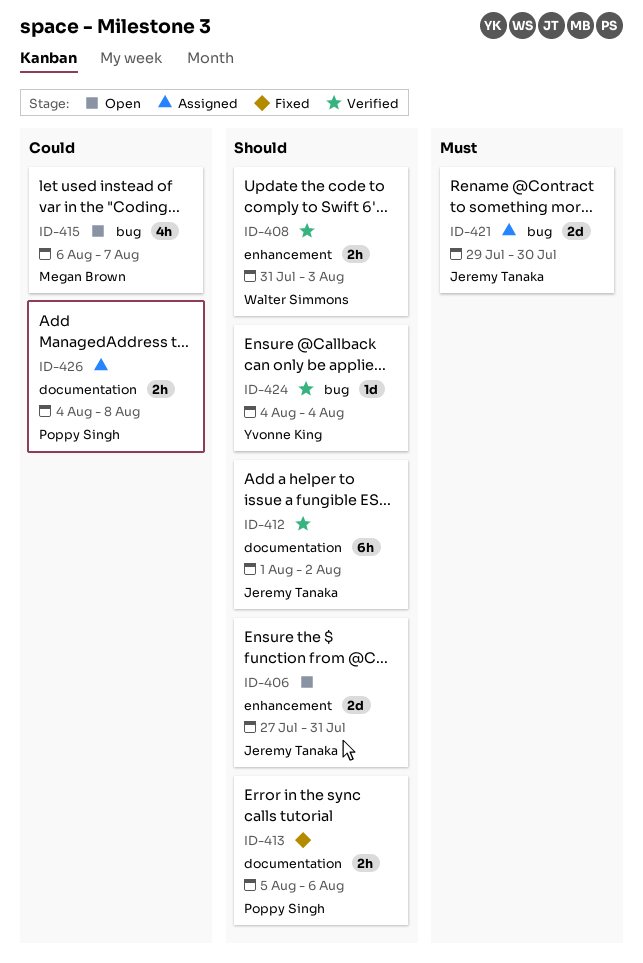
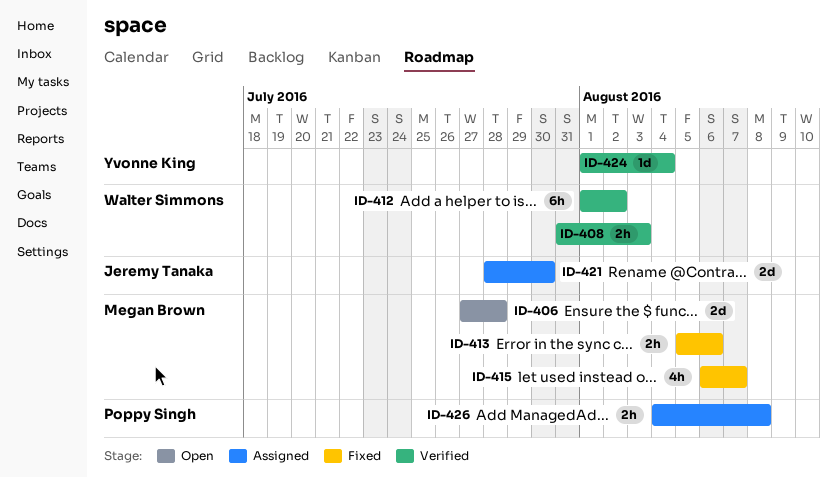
ID-406, owner: Jeremy Tanaka -> Megan Brown
ID-406, due: Jul 31 -> Jul 28
ID-412, owner: Jeremy Tanaka -> Walter Simmons
ID-413, owner: Poppy Singh -> Megan Brown
ID-415, status: Open -> Fixed
ID-421, start: Jul 29 -> Jul 28
ID-424, start: Aug 4 -> Aug 1

